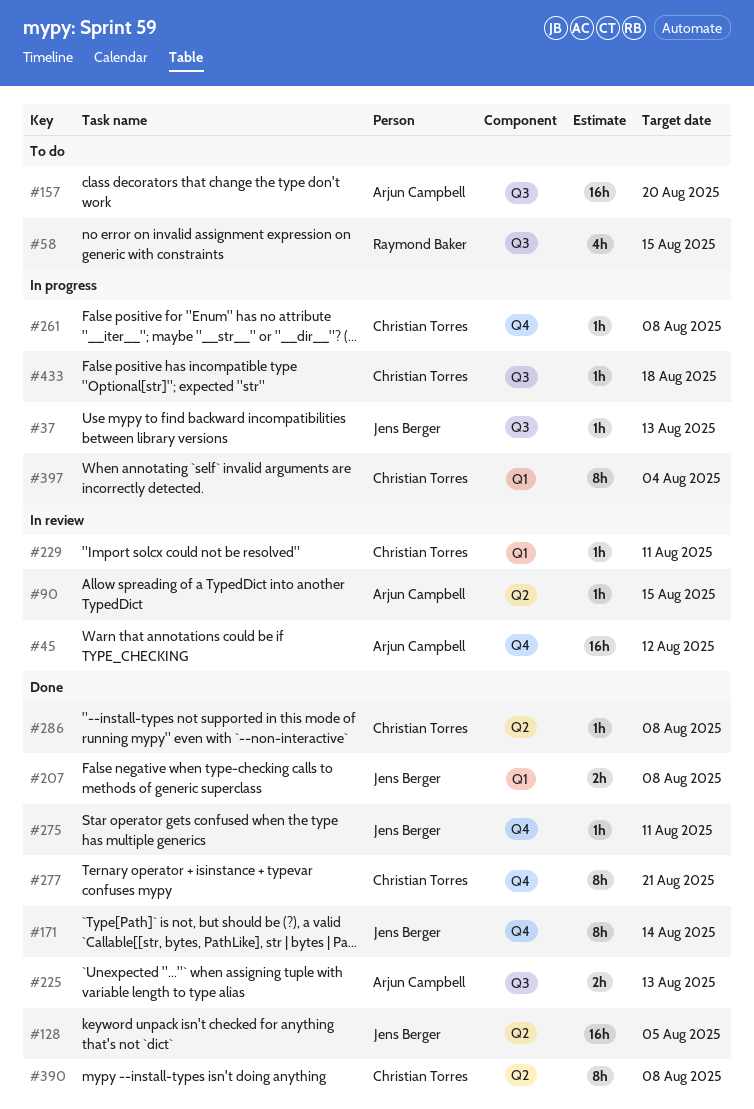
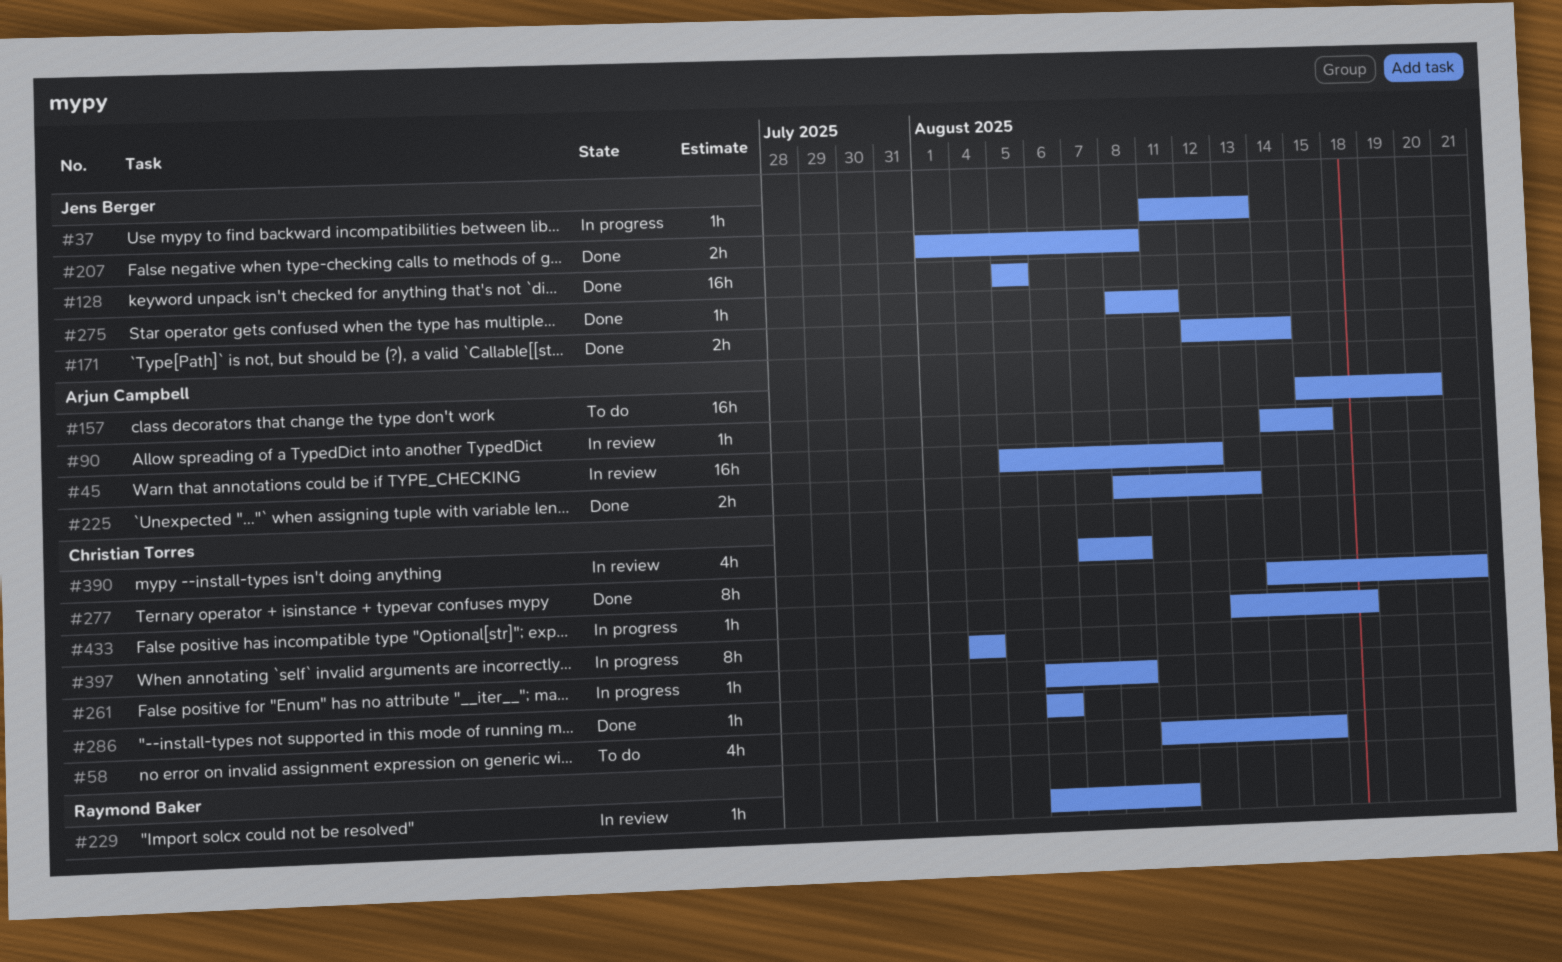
#58, owner: Raymond Baker -> Christian Torres
#171, estimate: 8h -> 2h
#229, owner: Christian Torres -> Raymond Baker
#286, due: Aug 8 -> Aug 6
#390, status: Done -> In review
#390, estimate: 8h -> 4h

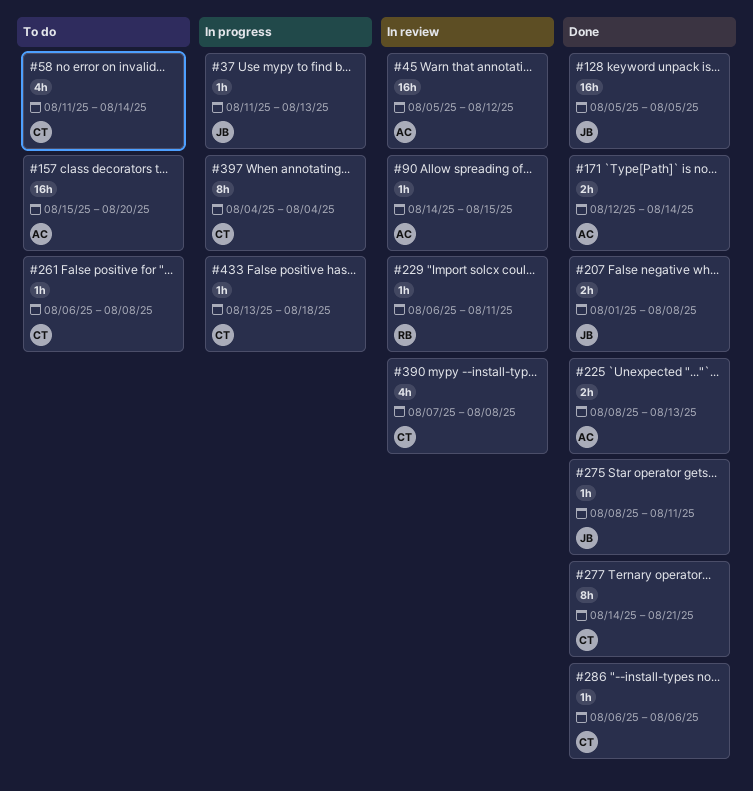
#58, due: Aug 15 -> Aug 14
#171, owner: Jens Berger -> Arjun Campbell
#261, status: In progress -> To do

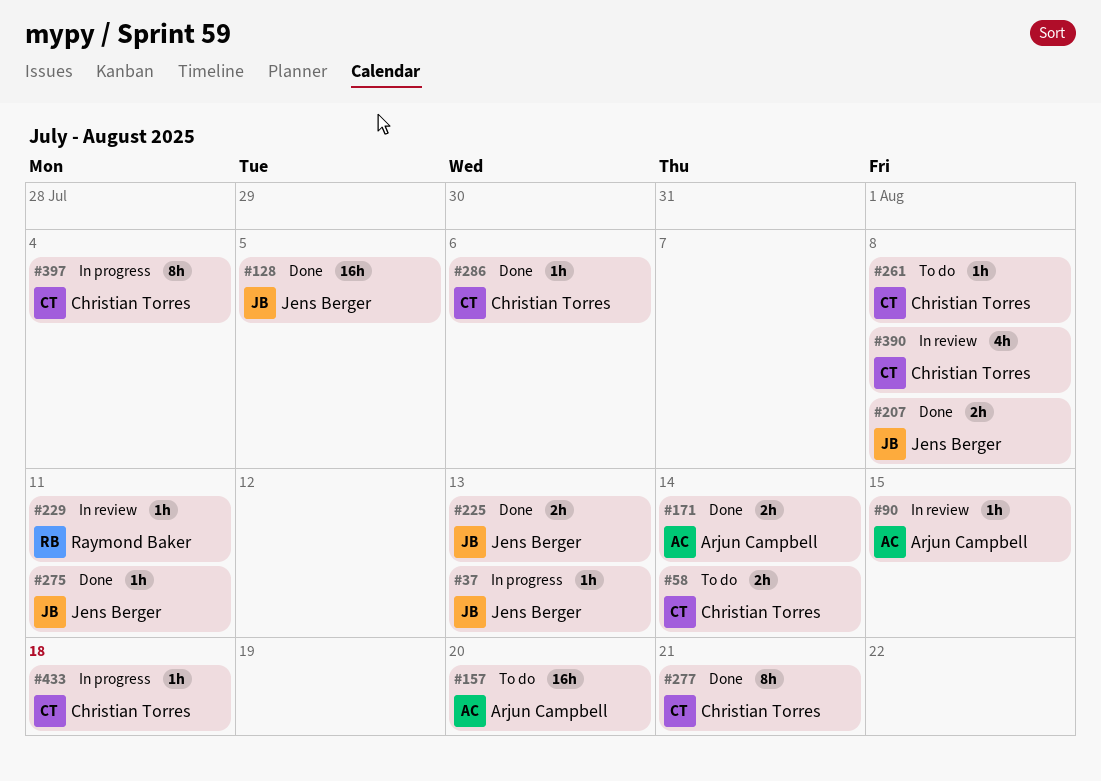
#45: present -> none
#58, estimate: 4h -> 2h
#225, owner: Arjun Campbell -> Jens Berger

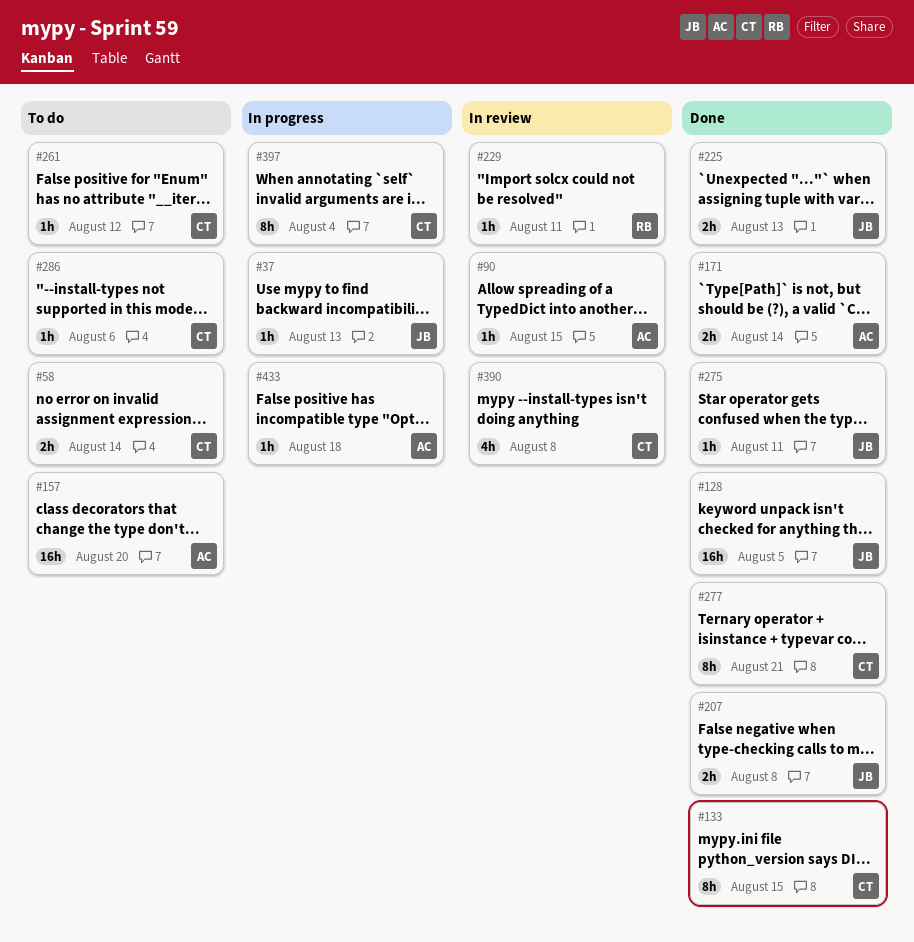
#133: none -> present
#261, due: Aug 8 -> Aug 12
#286, status: Done -> To do
#433, owner: Christian Torres -> Arjun Campbell

